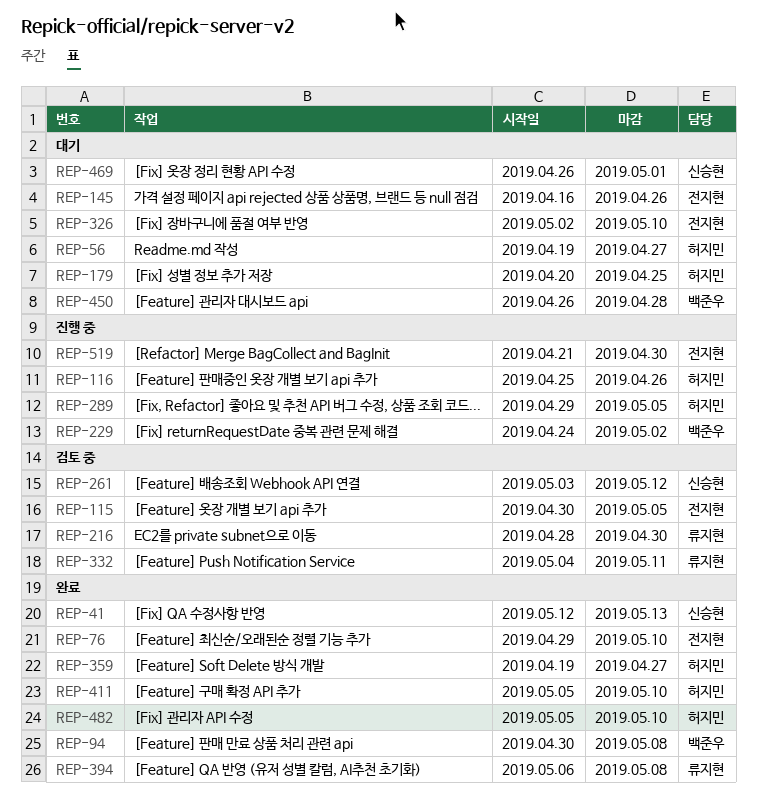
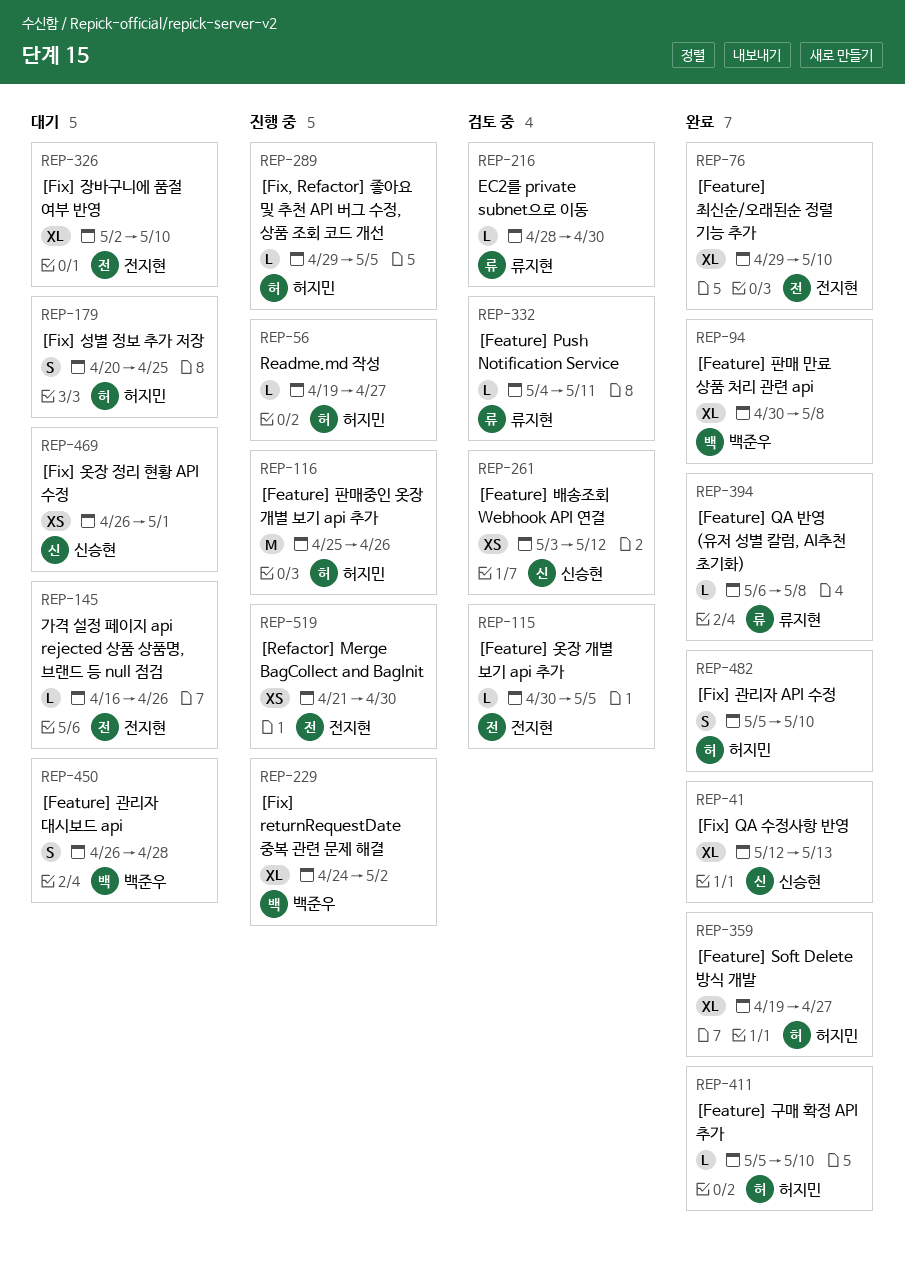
REP-56, status: 대기 -> 진행 중

